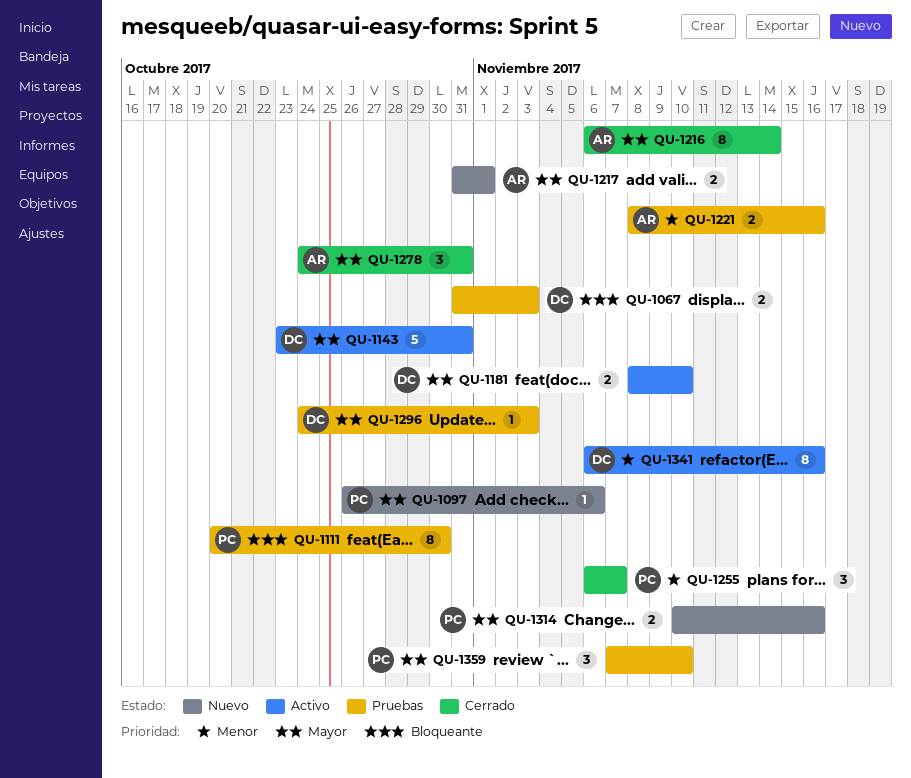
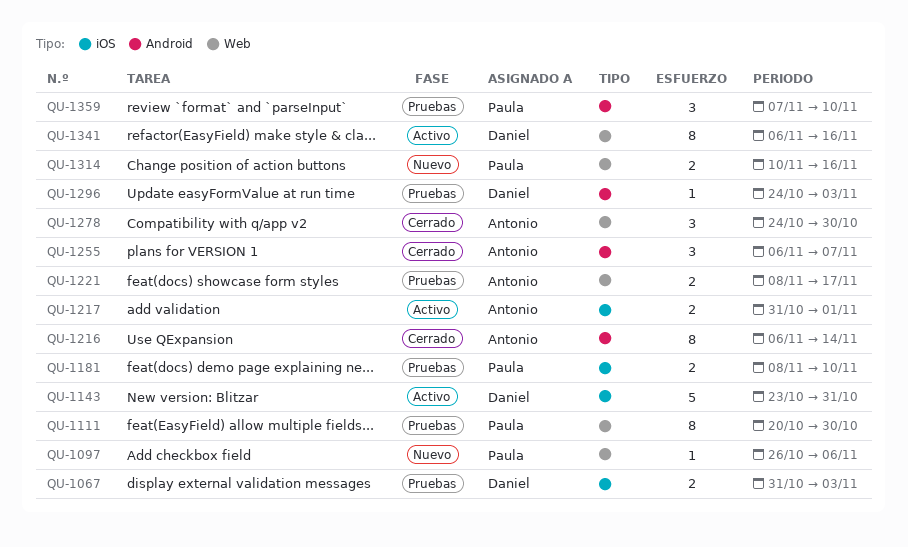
QU-1181, status: Activo -> Pruebas
QU-1181, owner: Daniel -> Paula
QU-1217, status: Nuevo -> Activo
QU-1221, due: Nov 16 -> Nov 17
QU-1255, owner: Paula -> Antonio
QU-1278, due: Oct 31 -> Oct 30

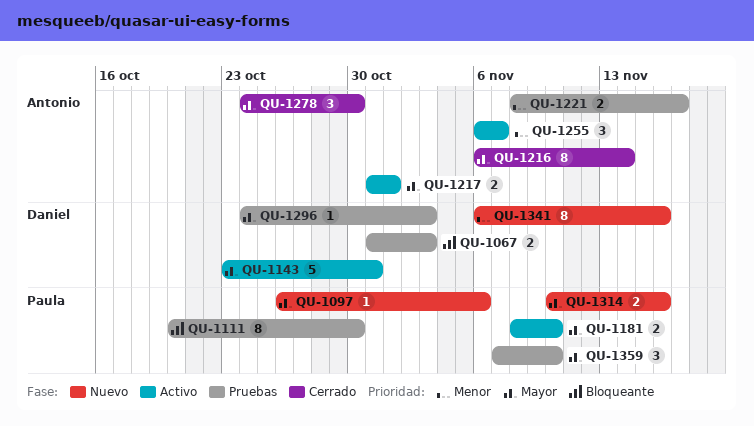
QU-1181, status: Pruebas -> Activo
QU-1255, status: Cerrado -> Activo
QU-1341, status: Activo -> Nuevo

